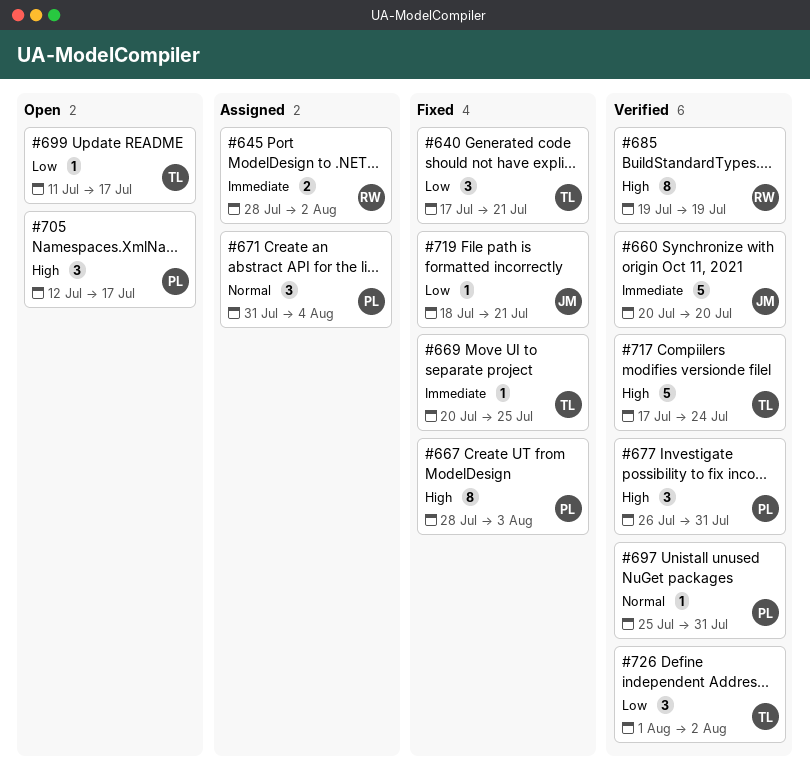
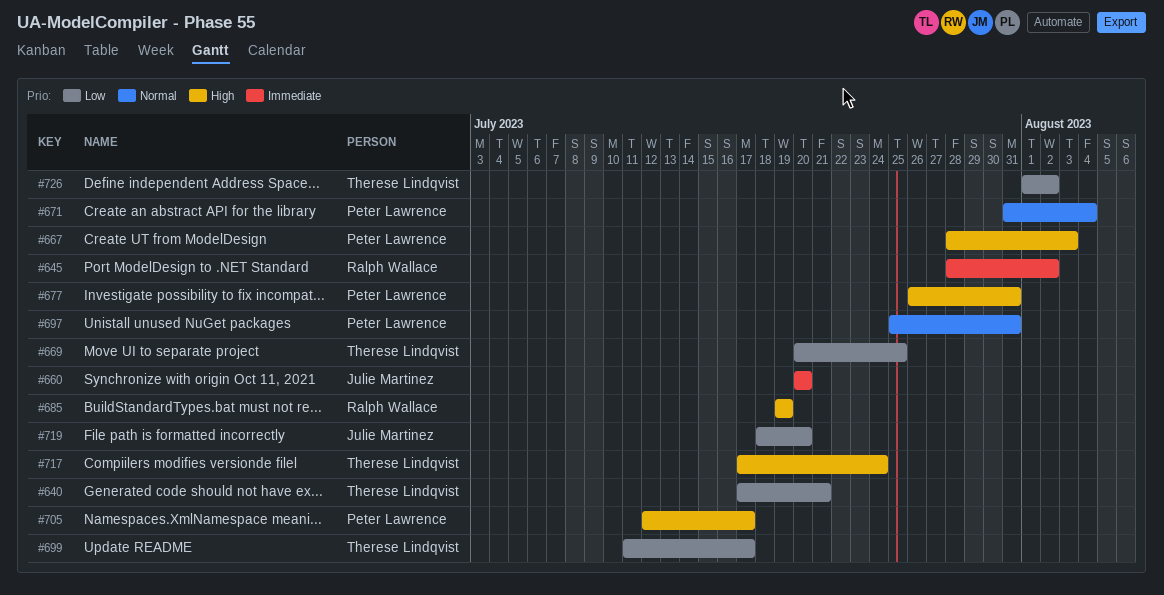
#669, priority: Immediate -> Low
#719, due: Jul 21 -> Jul 20

